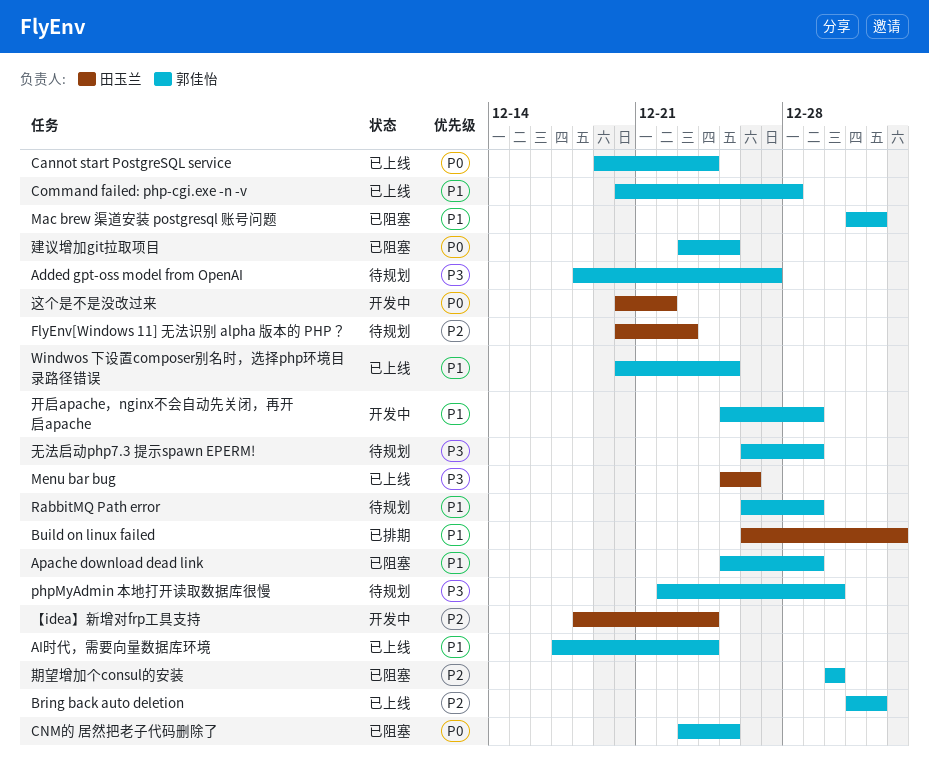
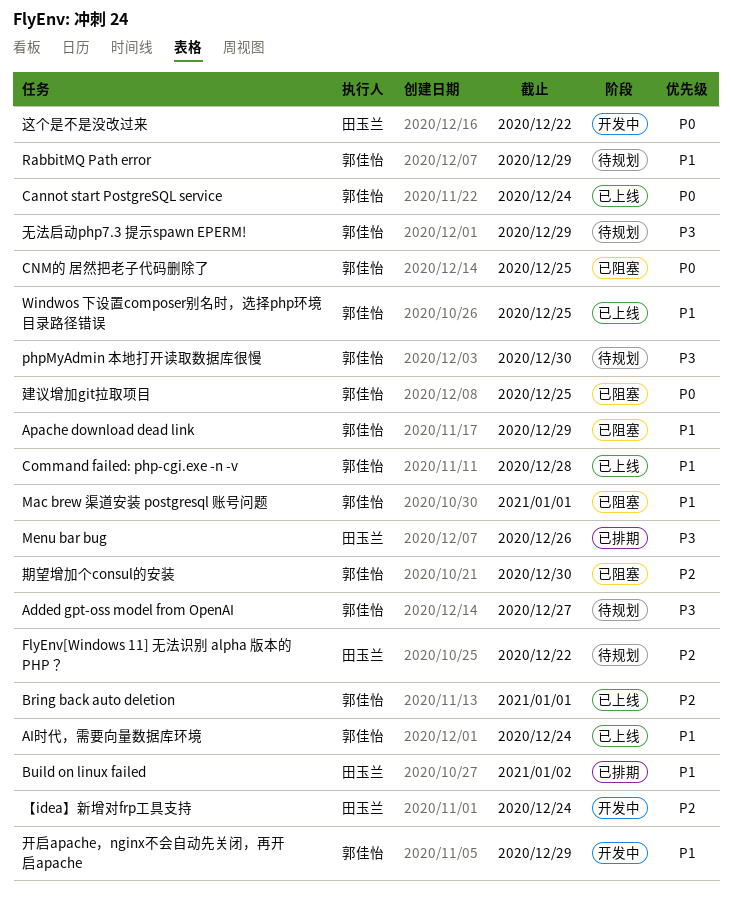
FlyEnv[Windows 11] 无法识别 alpha 版本的 PHP？, due: Dec 23 -> Dec 22
Menu bar bug, status: 已上线 -> 已排期

